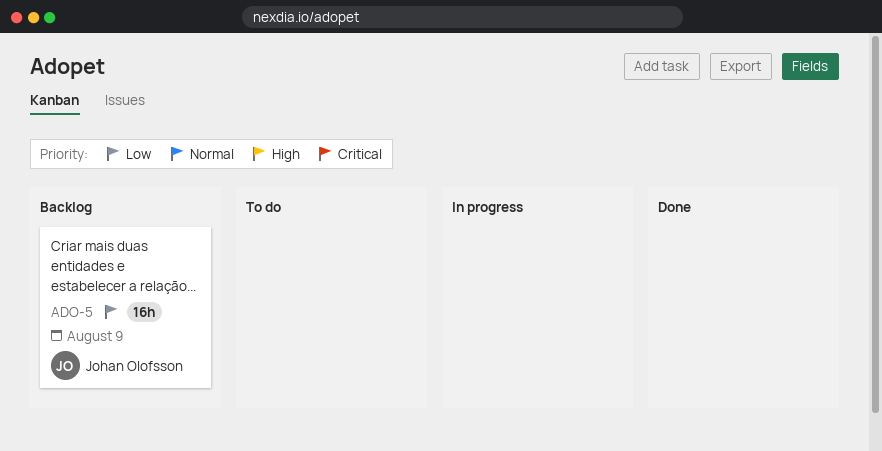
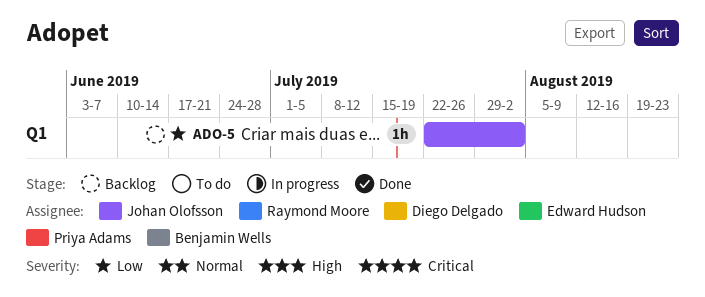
ADO-5, estimate: 16h -> 1h
ADO-5, due: Aug 9 -> Aug 2

